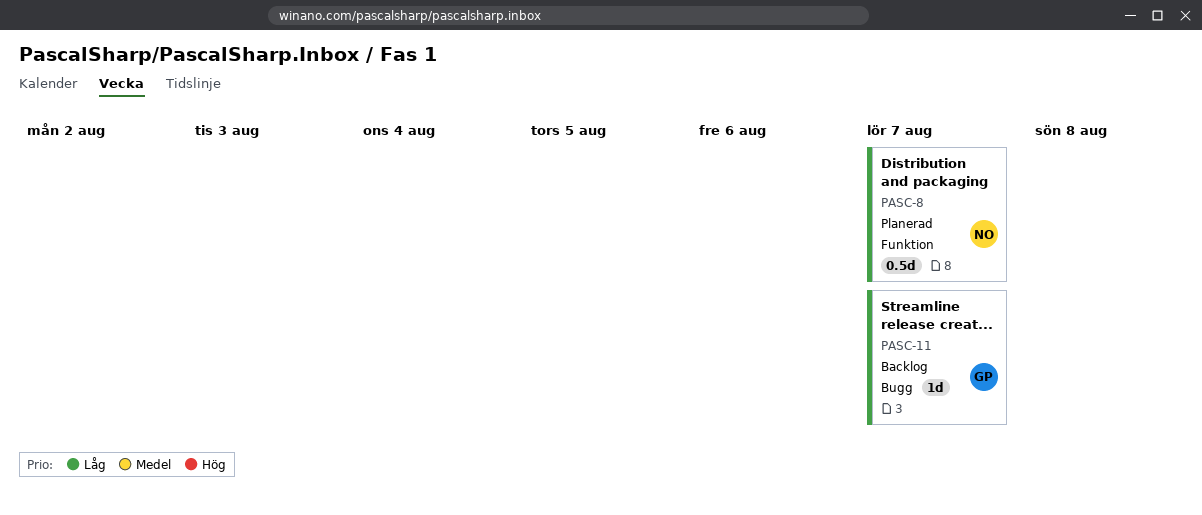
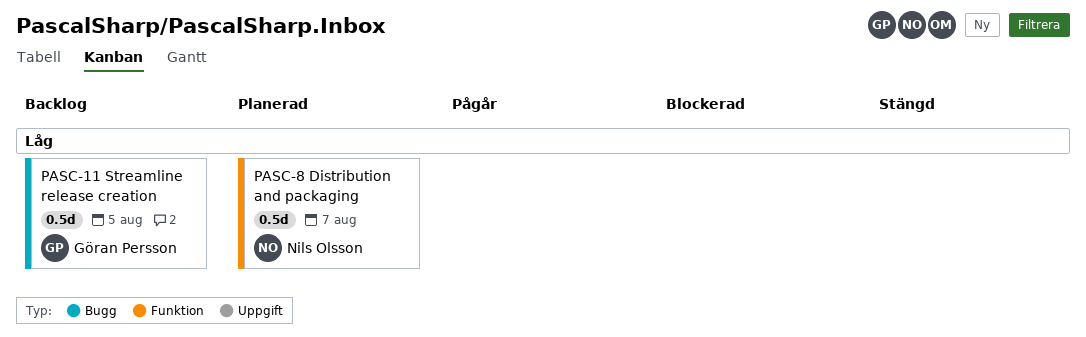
PASC-11, estimate: 1d -> 0.5d
PASC-11, due: Aug 7 -> Aug 5

